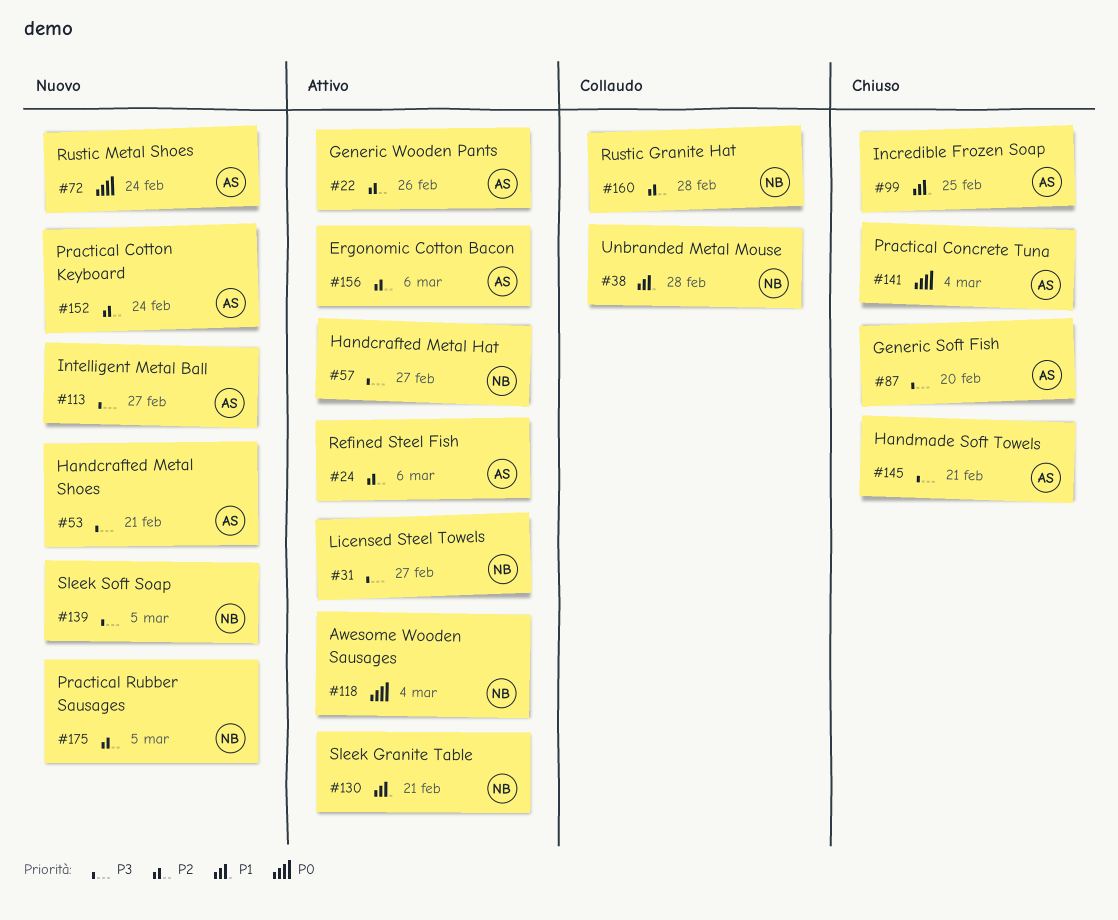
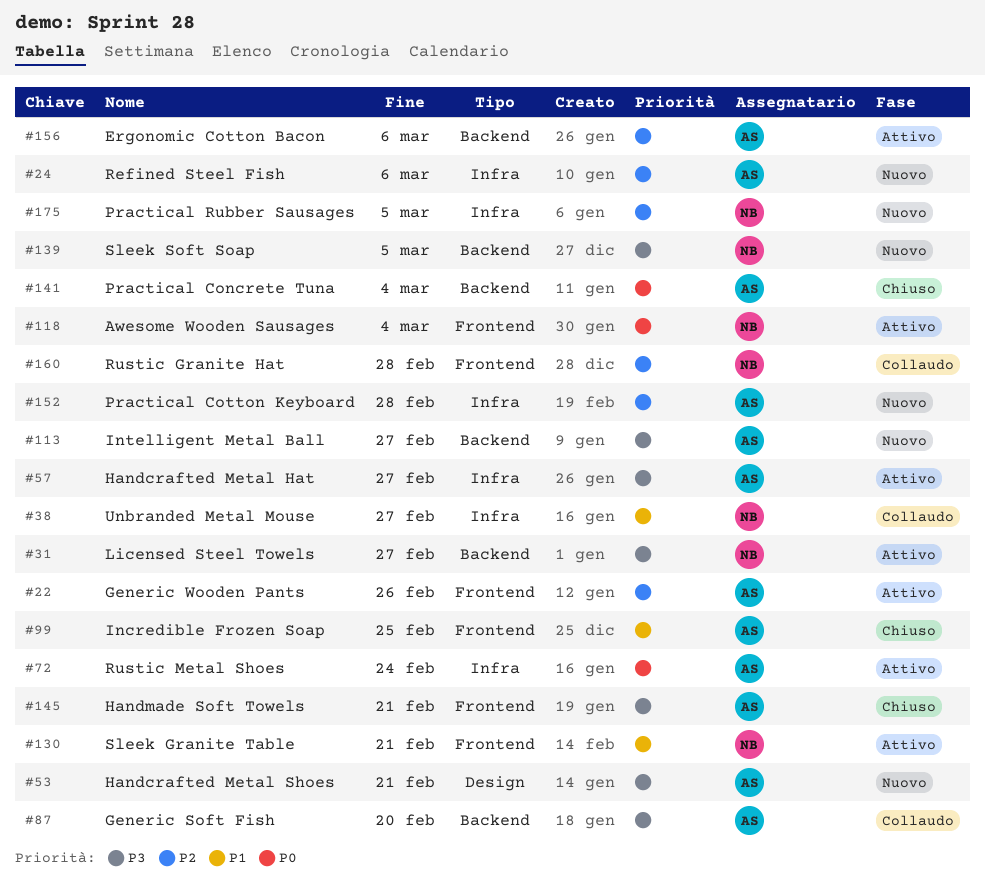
#24, status: Attivo -> Nuovo
#38, due: Feb 28 -> Feb 27
#57, owner: NB -> AS
#72, status: Nuovo -> Attivo
#87, status: Chiuso -> Collaudo
#152, due: Feb 24 -> Feb 28

